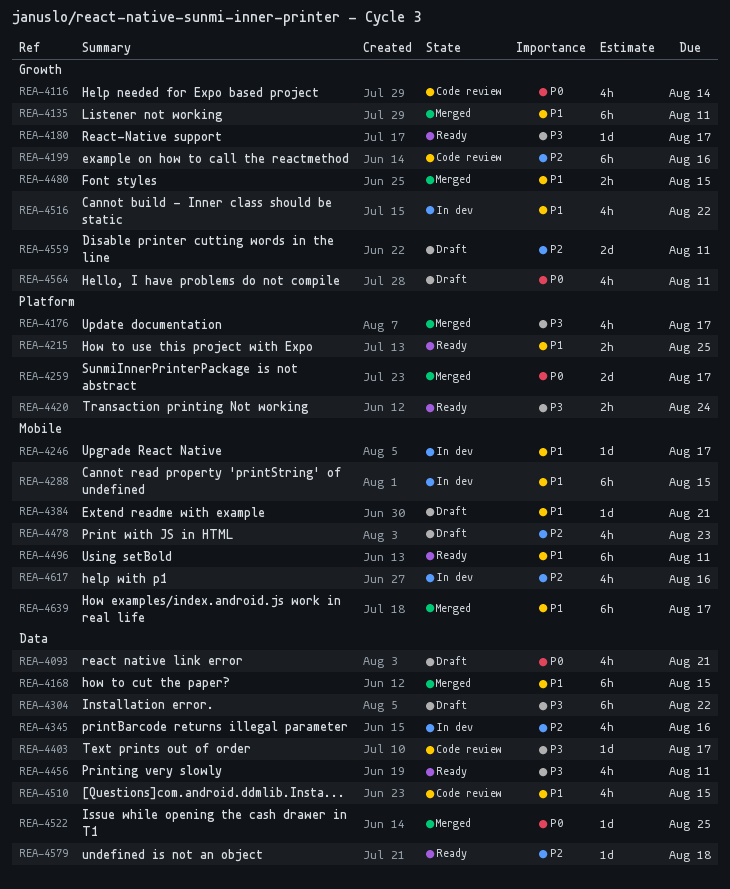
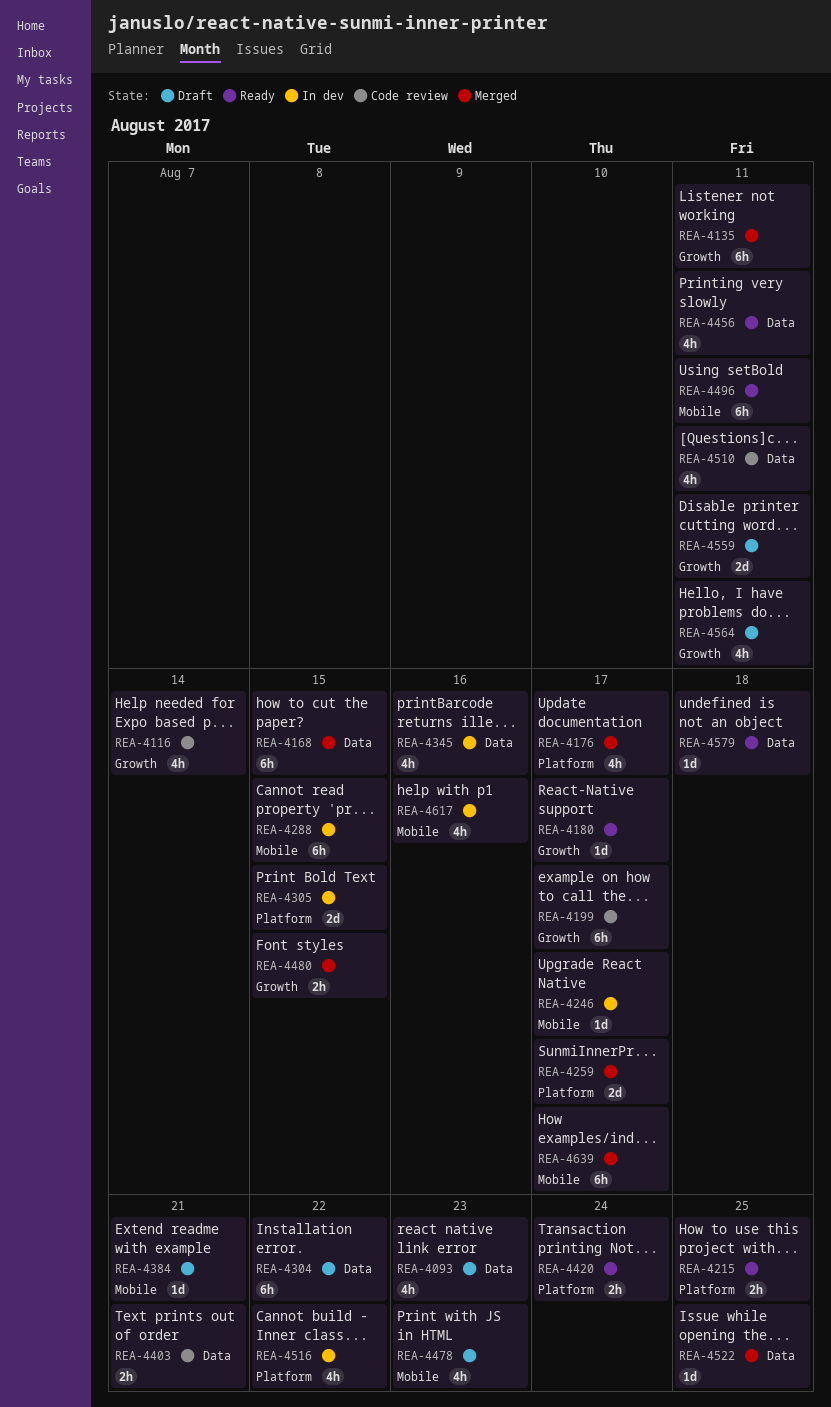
REA-4093, due: Aug 21 -> Aug 23
REA-4199, due: Aug 16 -> Aug 17
REA-4305: none -> present
REA-4403, estimate: 1d -> 2h
REA-4403, due: Aug 17 -> Aug 21
REA-4510, due: Aug 15 -> Aug 11
REA-4516, label: Growth -> Platform

